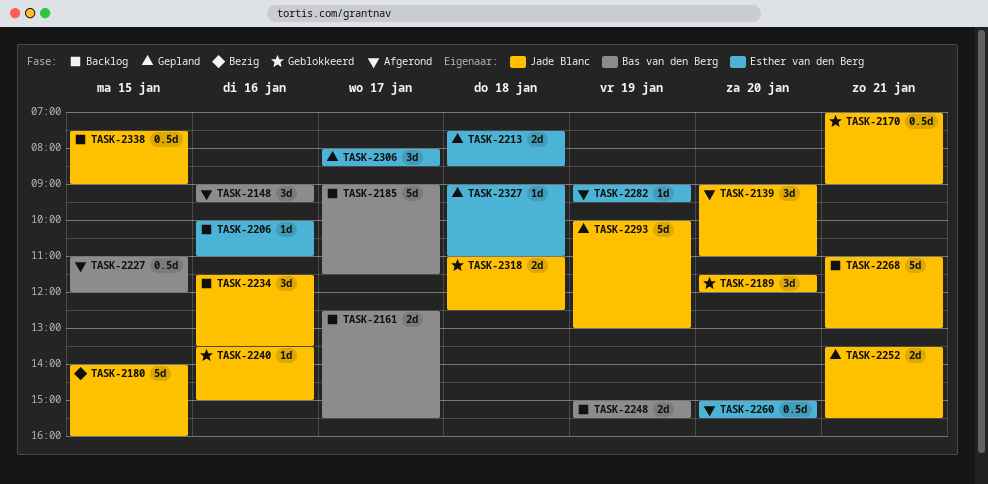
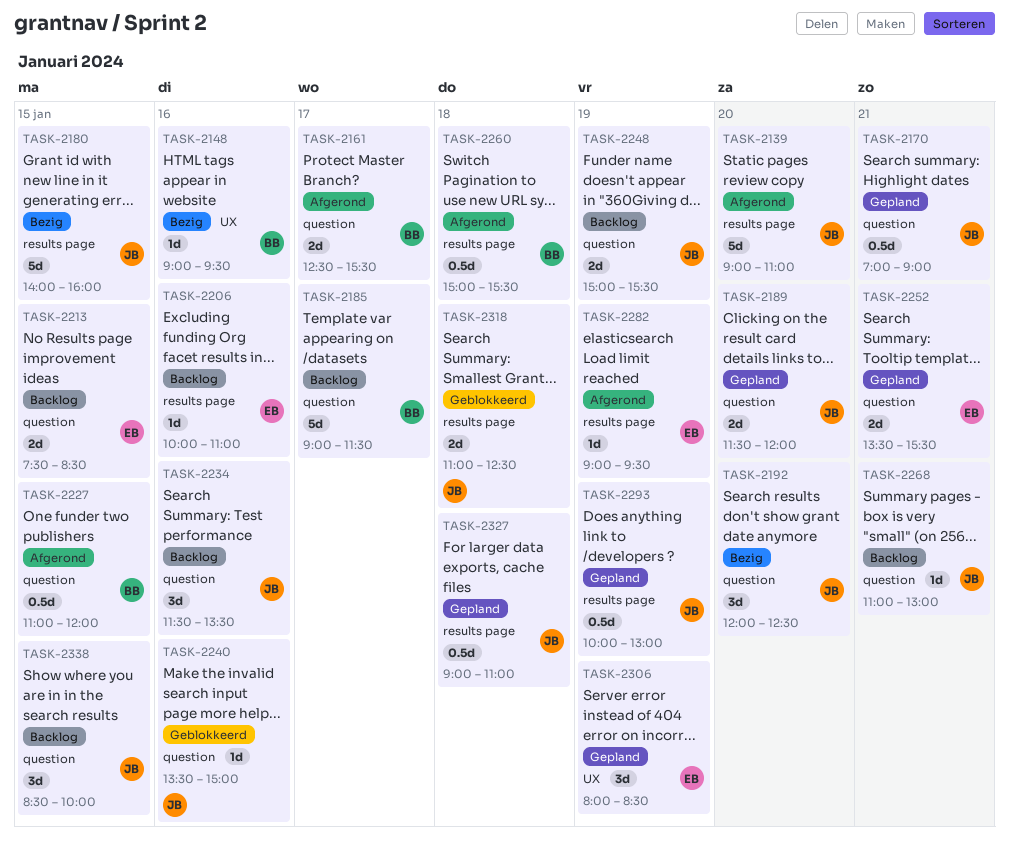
TASK-2139, estimate: 3d -> 5d
TASK-2148, status: Afgerond -> Bezig
TASK-2148, estimate: 3d -> 1d
TASK-2161, status: Backlog -> Afgerond
TASK-2170, status: Geblokkeerd -> Gepland
TASK-2189, status: Geblokkeerd -> Gepland
TASK-2189, estimate: 3d -> 2d
TASK-2192: none -> present
TASK-2213, status: Gepland -> Backlog
TASK-2213, day: Jan 18 -> Jan 15
TASK-2248, owner: Bas van den Berg -> Jade Blanc
TASK-2252, owner: Jade Blanc -> Esther van den Berg
TASK-2260, owner: Esther van den Berg -> Bas van den Berg
TASK-2260, day: Jan 20 -> Jan 18
TASK-2268, estimate: 5d -> 1d
TASK-2293, estimate: 5d -> 0.5d
TASK-2306, day: Jan 17 -> Jan 19
TASK-2327, owner: Esther van den Berg -> Jade Blanc
TASK-2327, estimate: 1d -> 0.5d
TASK-2338, estimate: 0.5d -> 3d
TASK-2338, begins: 07:30 -> 08:30
TASK-2338, ends: 09:00 -> 10:00

